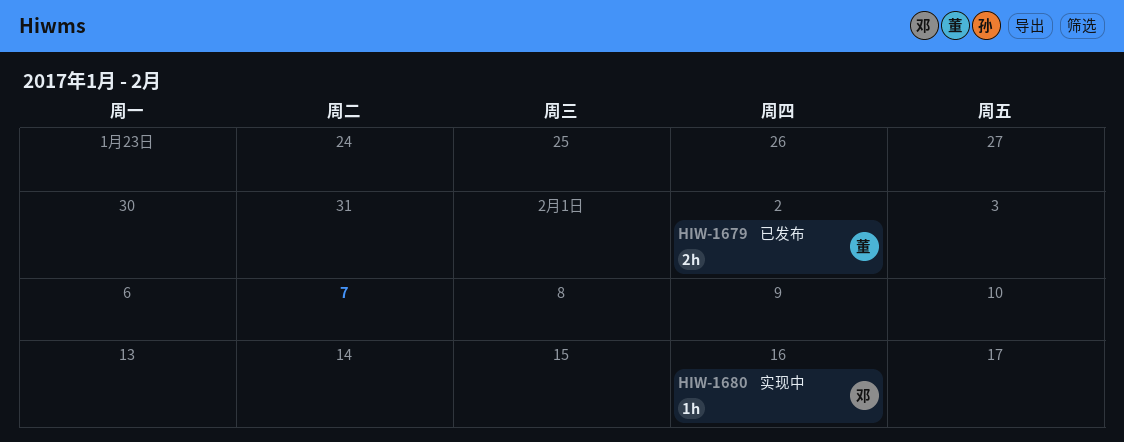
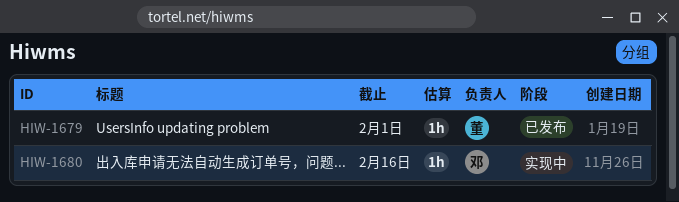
HIW-1679, estimate: 2h -> 1h
HIW-1679, due: Feb 2 -> Feb 1

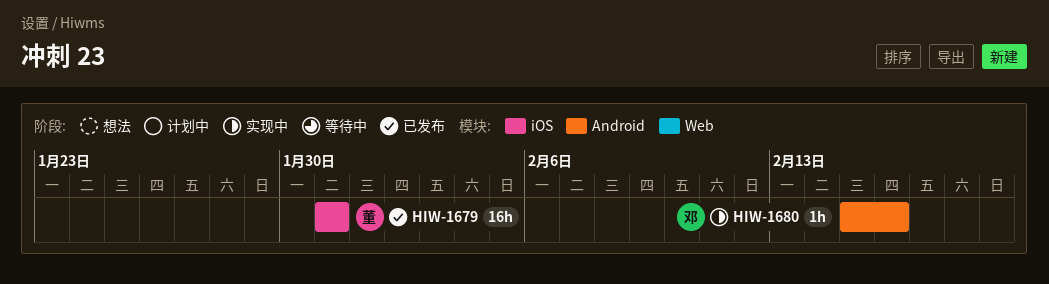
HIW-1679, estimate: 1h -> 16h
HIW-1679, due: Feb 1 -> Jan 31

